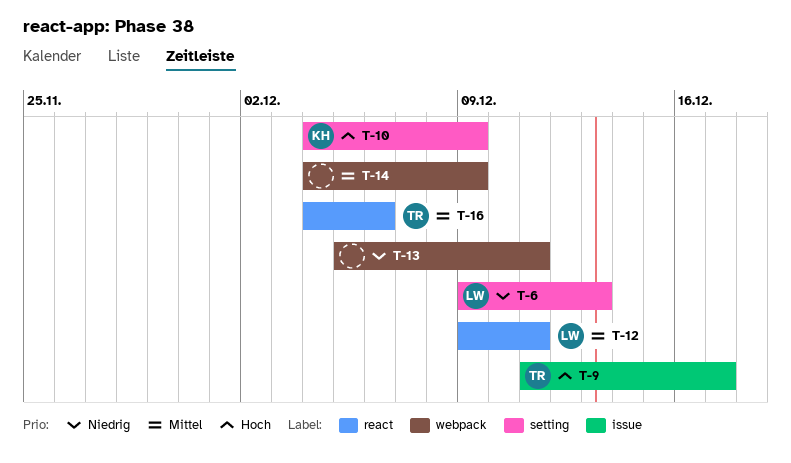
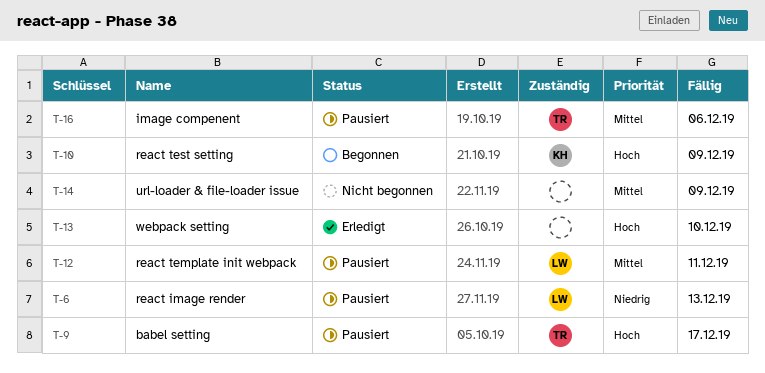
T-13, priority: Niedrig -> Hoch
T-13, due: Dec 11 -> Dec 10

